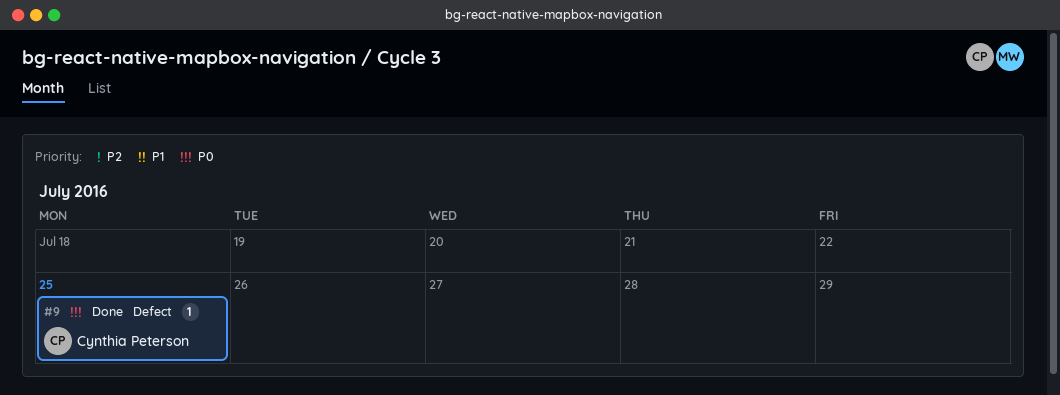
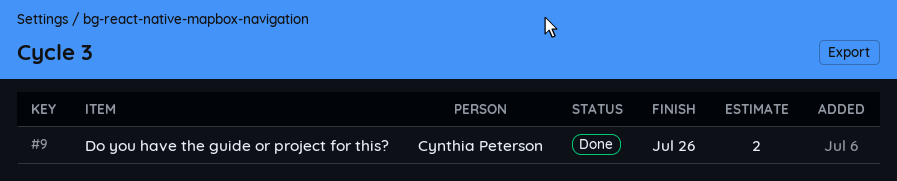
#9, estimate: 1 -> 2
#9, due: Jul 25 -> Jul 26

